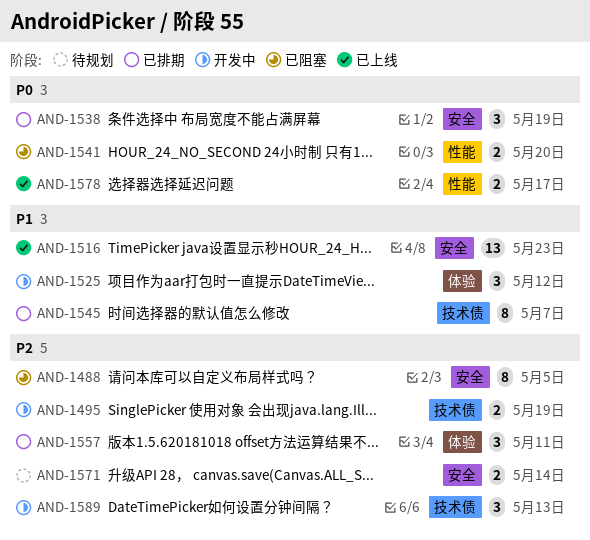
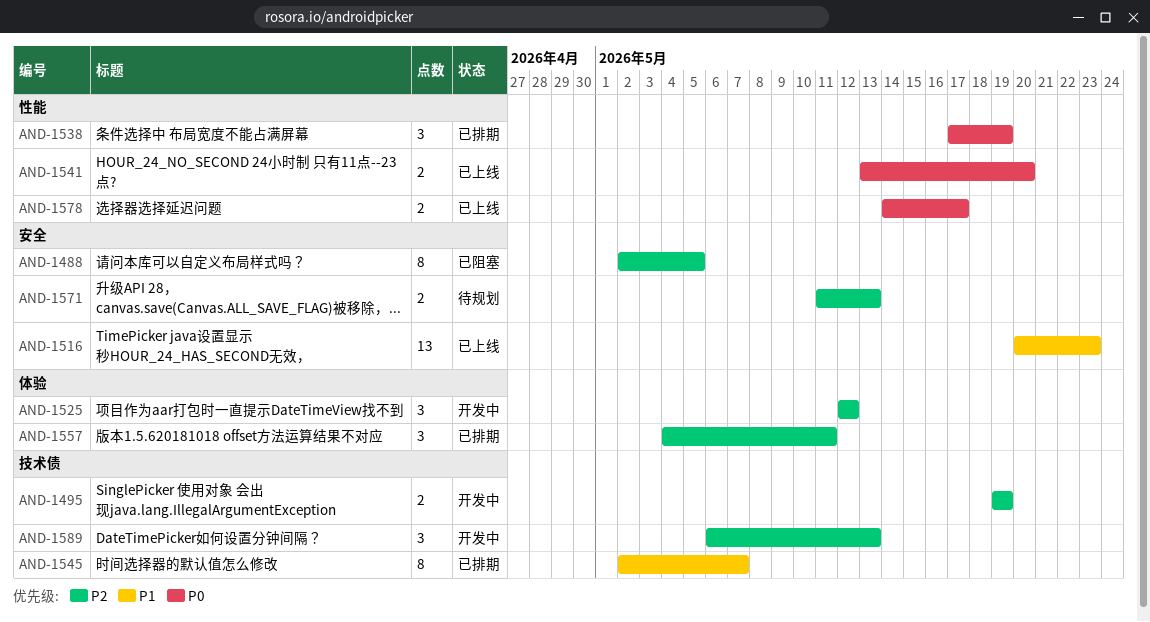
AND-1525, priority: P1 -> P2
AND-1538, label: 安全 -> 性能
AND-1541, status: 已阻塞 -> 已上线
AND-1571, due: May 14 -> May 13

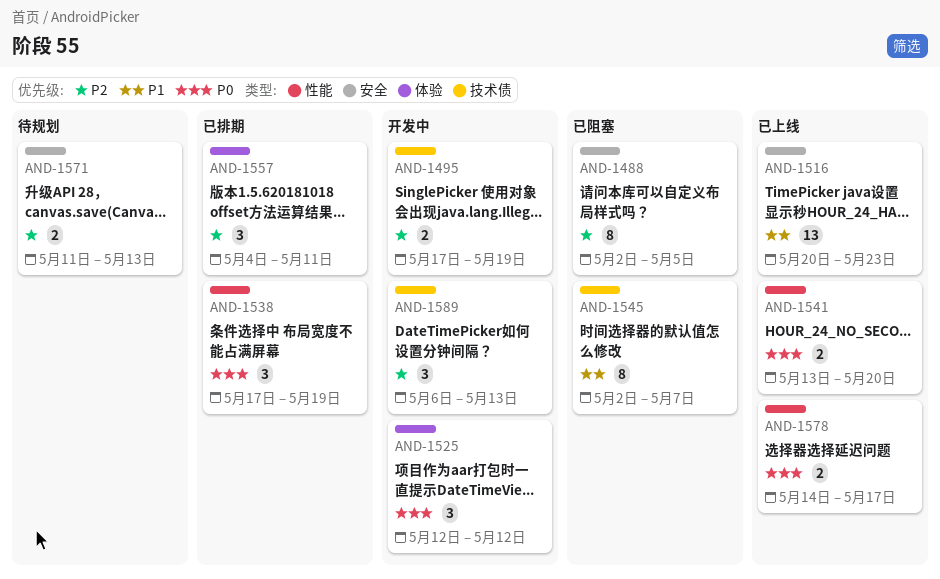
AND-1495, start: May 19 -> May 17
AND-1525, priority: P2 -> P0
AND-1545, status: 已排期 -> 已阻塞

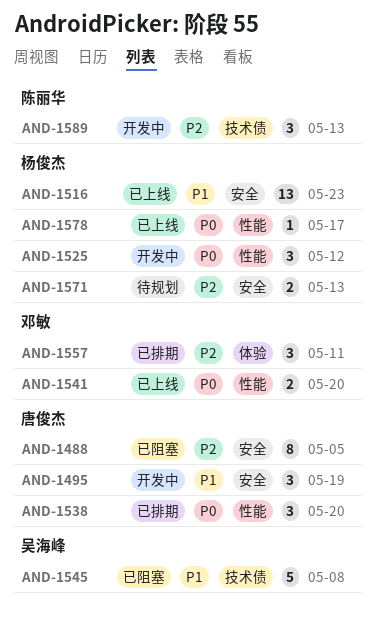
AND-1495, priority: P2 -> P1
AND-1495, label: 技术债 -> 安全
AND-1495, estimate: 2 -> 3
AND-1525, label: 体验 -> 性能
AND-1538, due: May 19 -> May 20
AND-1545, estimate: 8 -> 5
AND-1545, due: May 7 -> May 8
AND-1578, estimate: 2 -> 1

